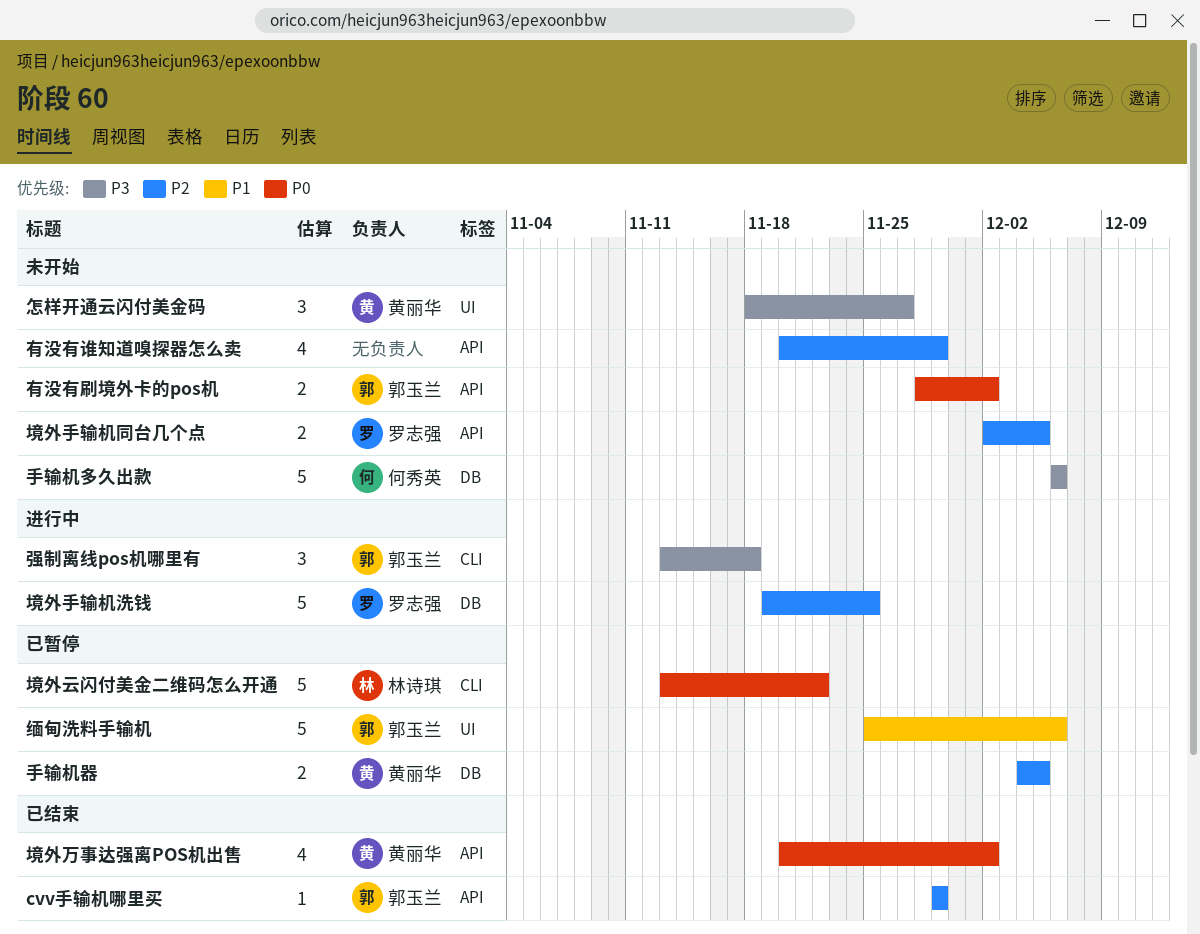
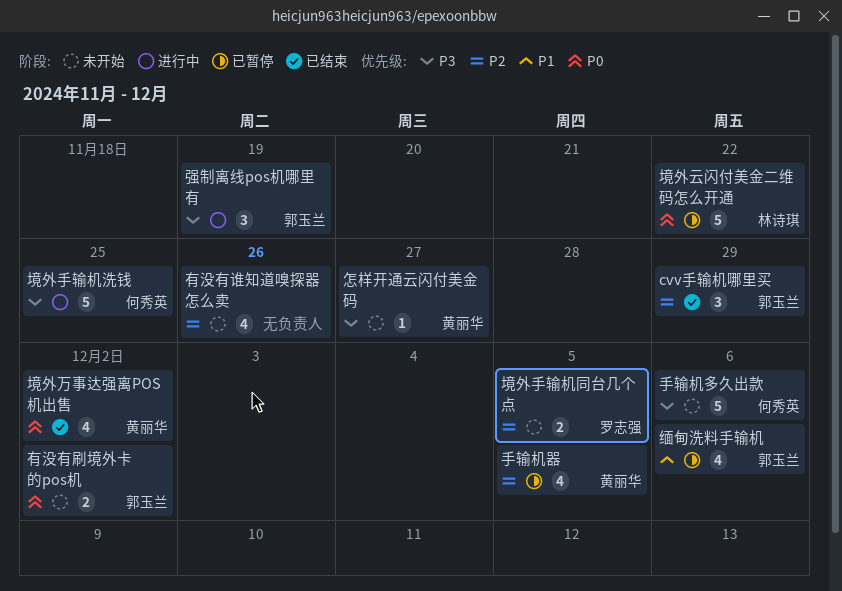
cvv手输机哪里买, estimate: 1 -> 3
境外手输机洗钱, owner: 罗志强 -> 何秀英
境外手输机洗钱, priority: P2 -> P3
强制离线pos机哪里有, due: Nov 18 -> Nov 19
怎样开通云闪付美金码, estimate: 3 -> 1
手输机器, estimate: 2 -> 4
有没有谁知道嗅探器怎么卖, due: Nov 29 -> Nov 26
缅甸洗料手输机, estimate: 5 -> 4

